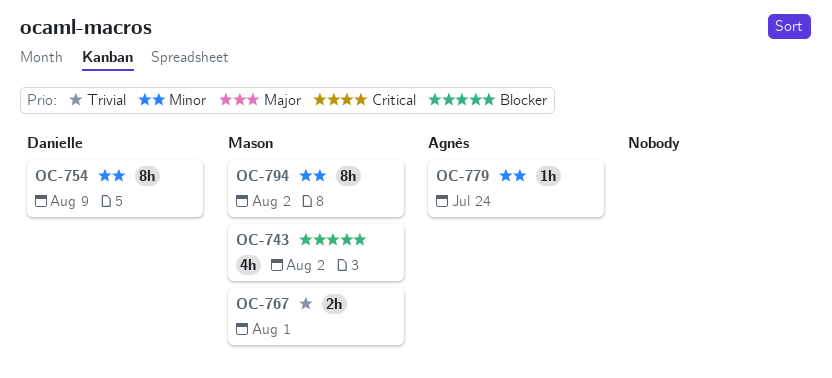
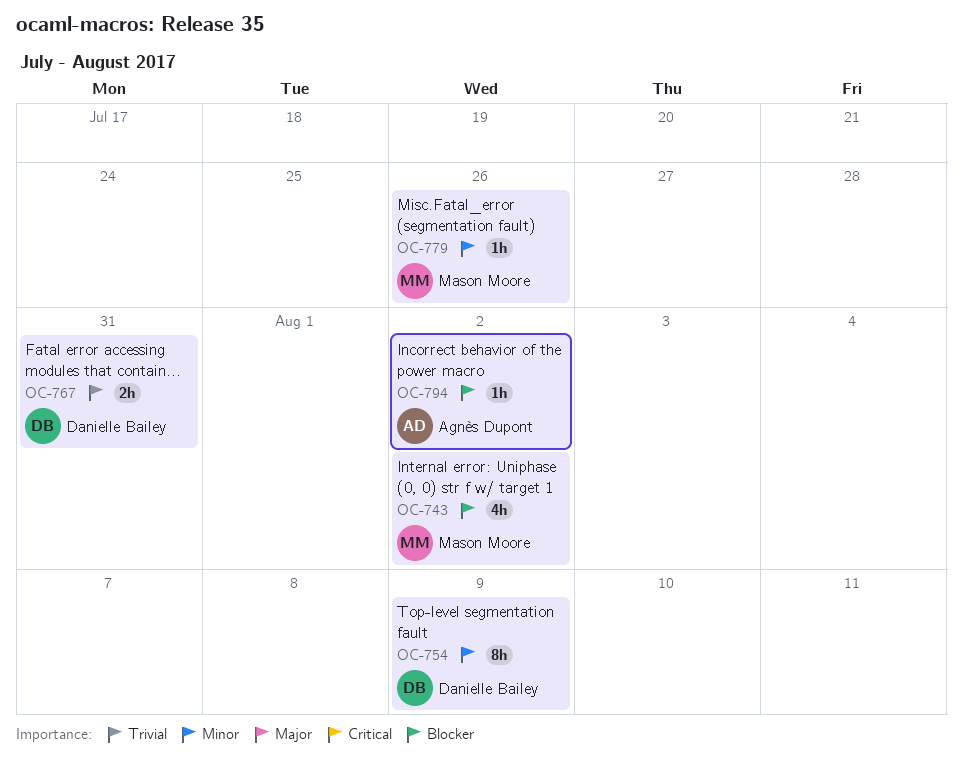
OC-767, owner: Mason Moore -> Danielle Bailey
OC-767, due: Aug 1 -> Jul 31
OC-779, owner: Agnès Dupont -> Mason Moore
OC-779, due: Jul 24 -> Jul 26
OC-794, owner: Mason Moore -> Agnès Dupont
OC-794, priority: Minor -> Blocker
OC-794, estimate: 8h -> 1h

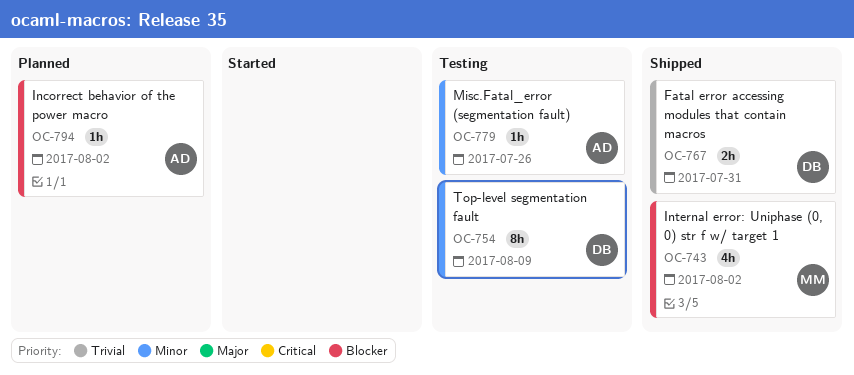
OC-779, owner: Mason Moore -> Agnès Dupont

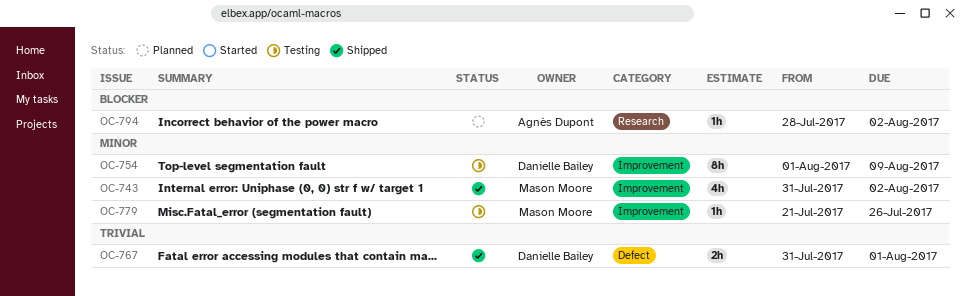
OC-743, priority: Blocker -> Minor
OC-767, due: Jul 31 -> Aug 1
OC-779, owner: Agnès Dupont -> Mason Moore

